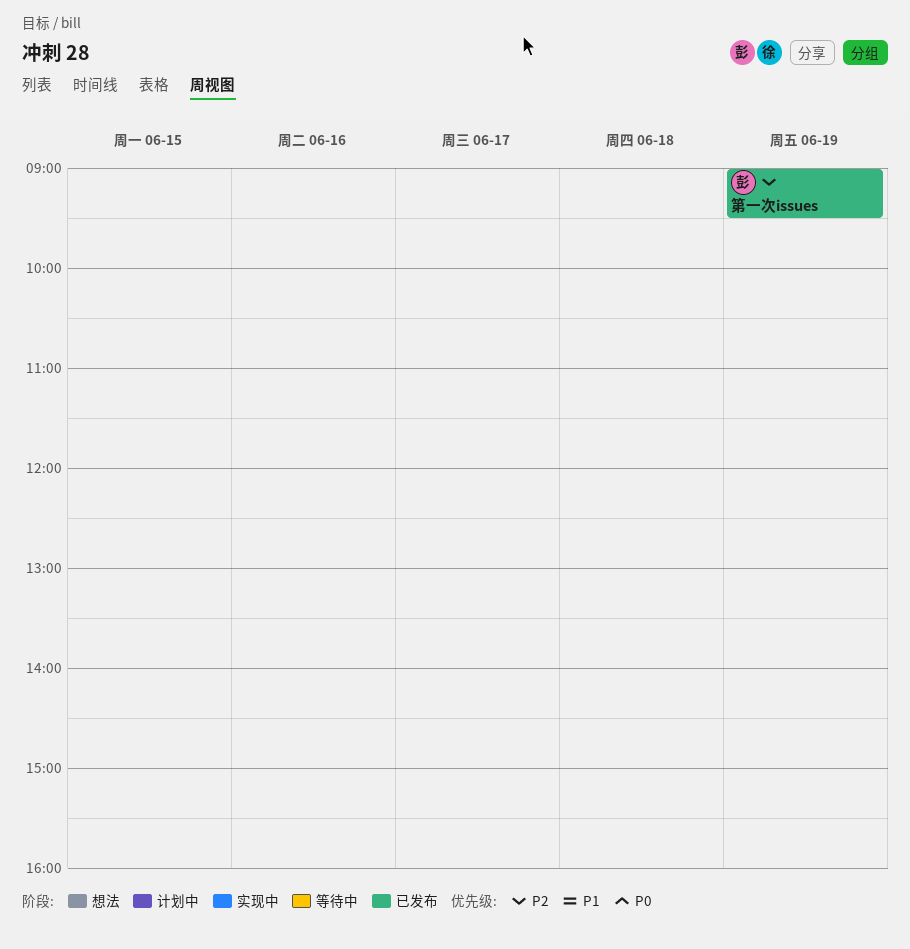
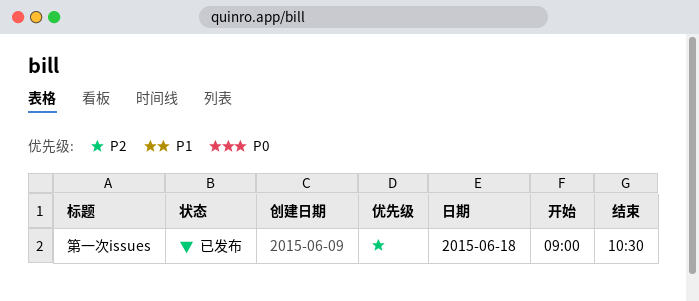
第一次issues, day: Jun 19 -> Jun 18
第一次issues, ends: 09:30 -> 10:30

